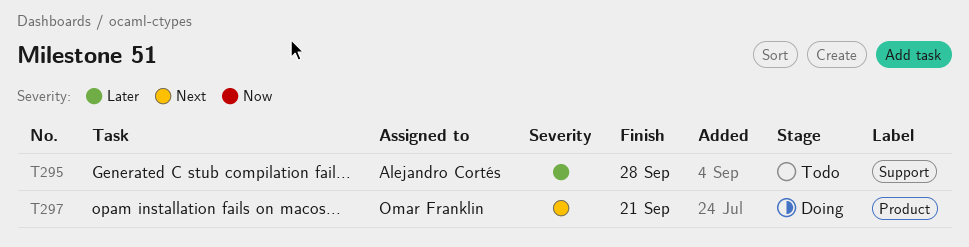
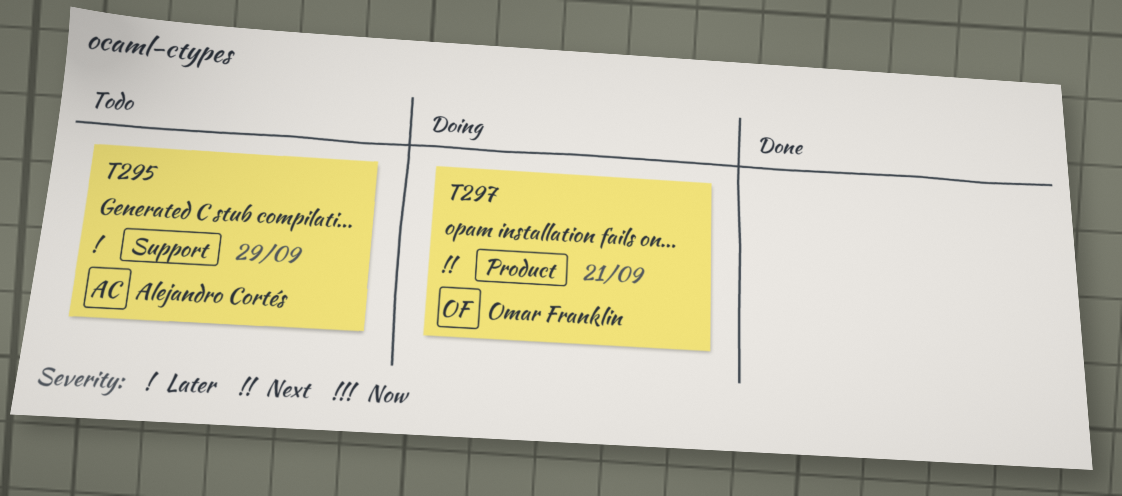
T295, due: Sep 28 -> Sep 29

